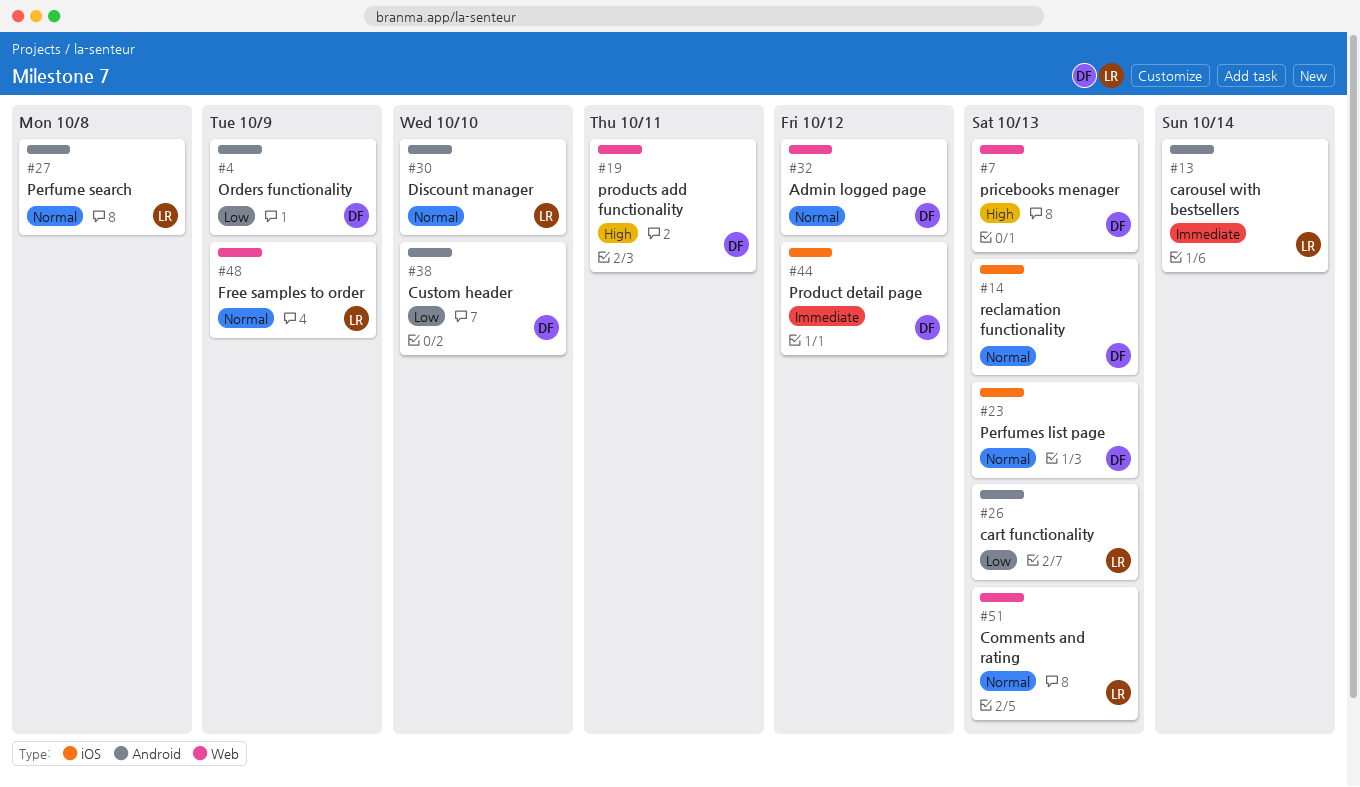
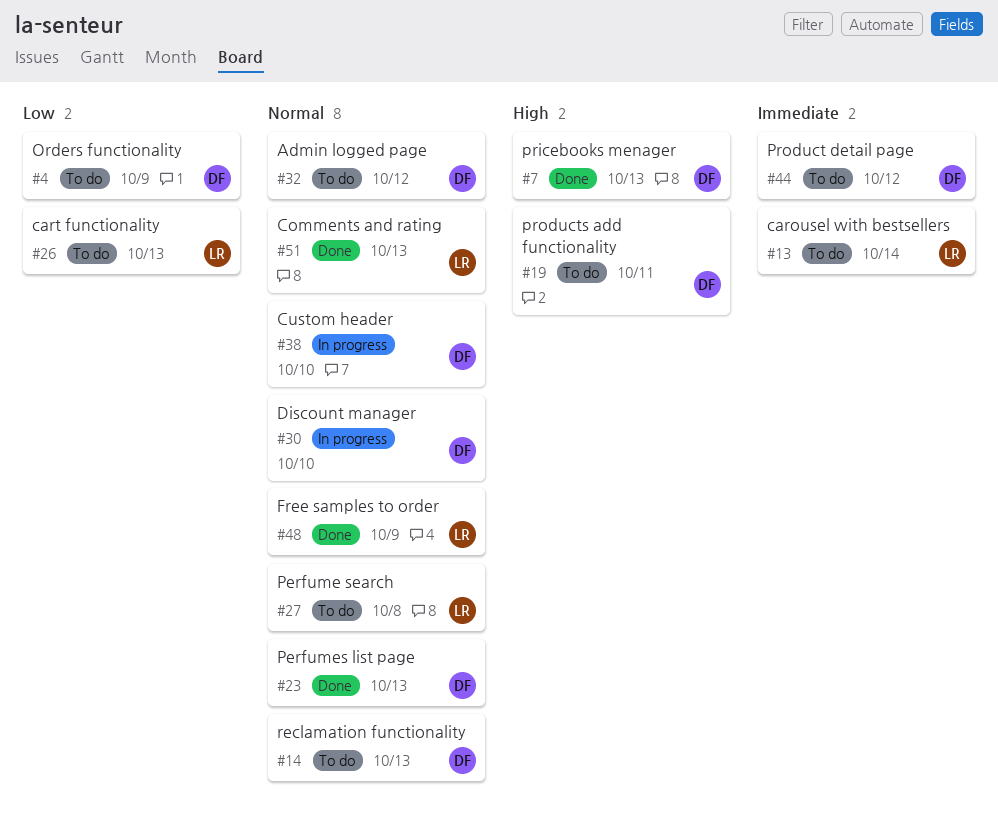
#30, owner: LR -> DF
#38, priority: Low -> Normal

